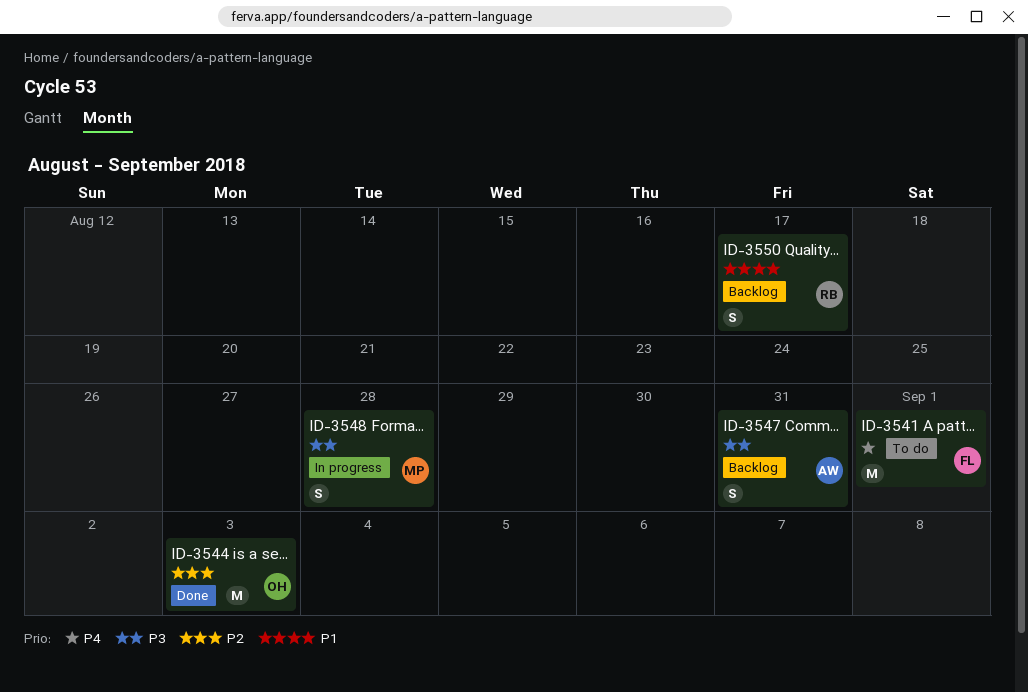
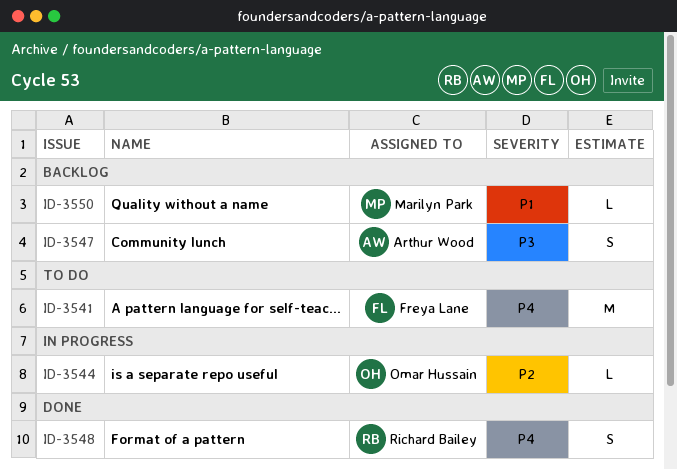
ID-3544, status: Done -> In progress
ID-3544, estimate: M -> L
ID-3548, status: In progress -> Done
ID-3548, owner: Marilyn Park -> Richard Bailey
ID-3548, priority: P3 -> P4
ID-3550, owner: Richard Bailey -> Marilyn Park
ID-3550, estimate: S -> L

